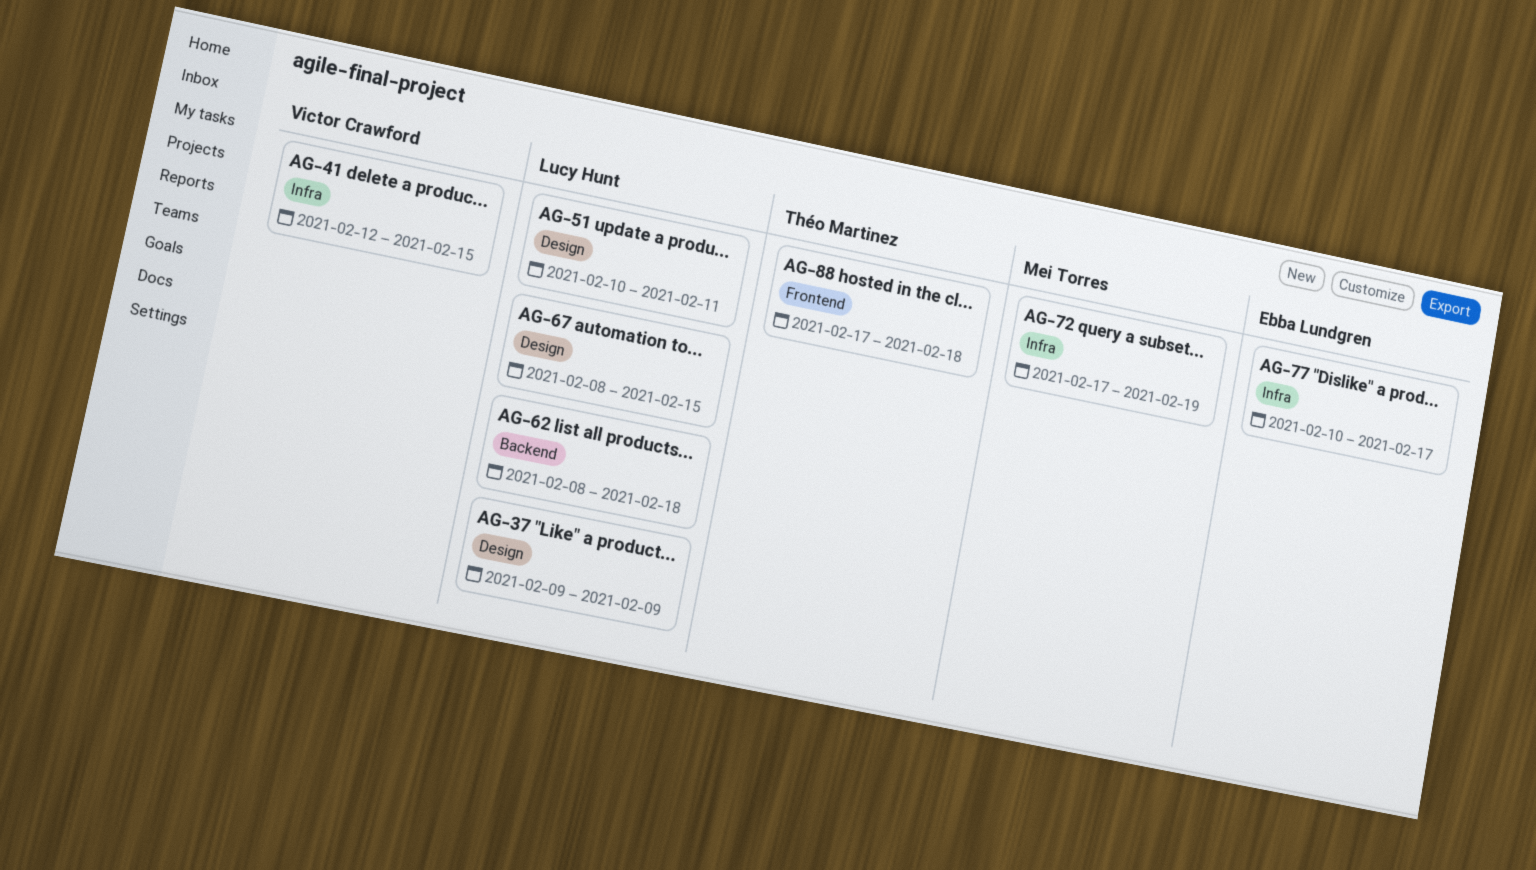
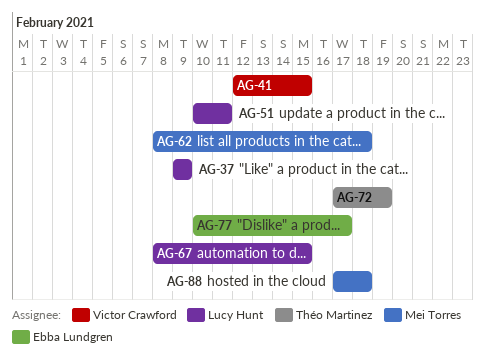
AG-62, owner: Lucy Hunt -> Mei Torres
AG-72, owner: Mei Torres -> Théo Martinez
AG-88, owner: Théo Martinez -> Mei Torres

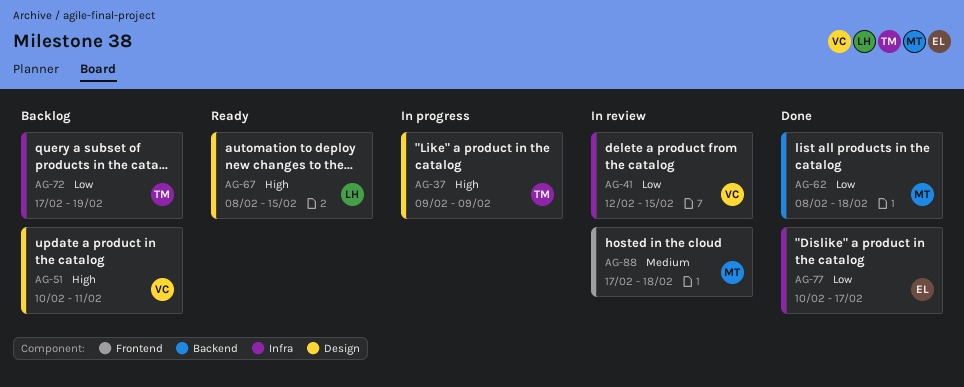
AG-37, owner: Lucy Hunt -> Théo Martinez
AG-51, owner: Lucy Hunt -> Victor Crawford

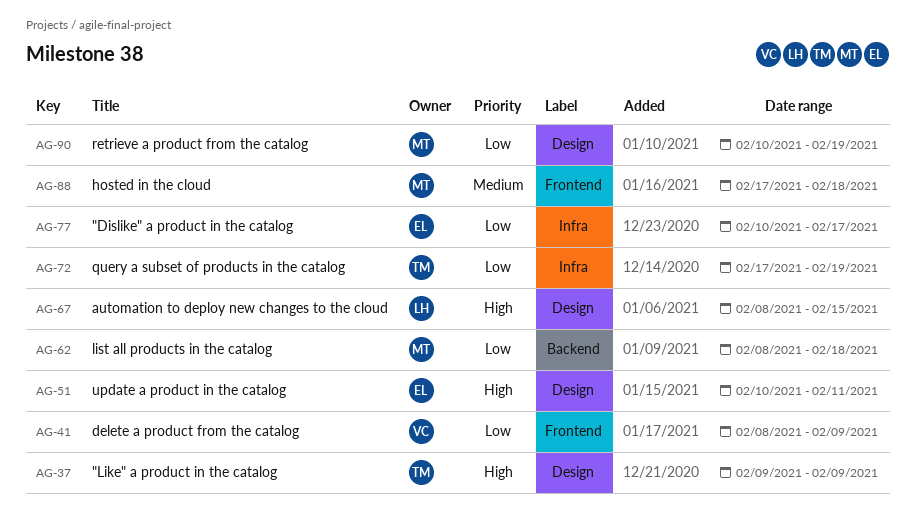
AG-41, label: Infra -> Frontend
AG-41, start: Feb 12 -> Feb 8
AG-41, due: Feb 15 -> Feb 9
AG-51, owner: VC -> EL
AG-90: none -> present

